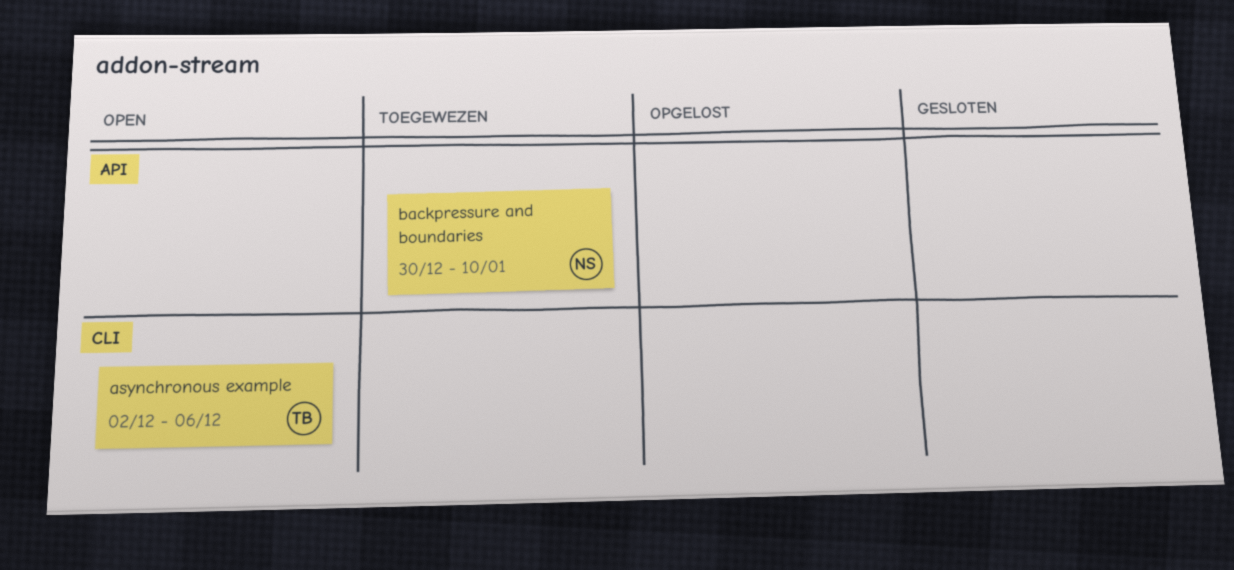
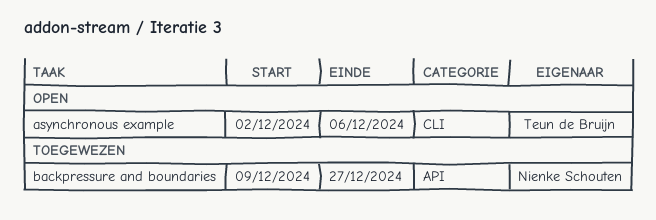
backpressure and boundaries, start: Dec 30 -> Dec 9
backpressure and boundaries, due: Jan 10 -> Dec 27

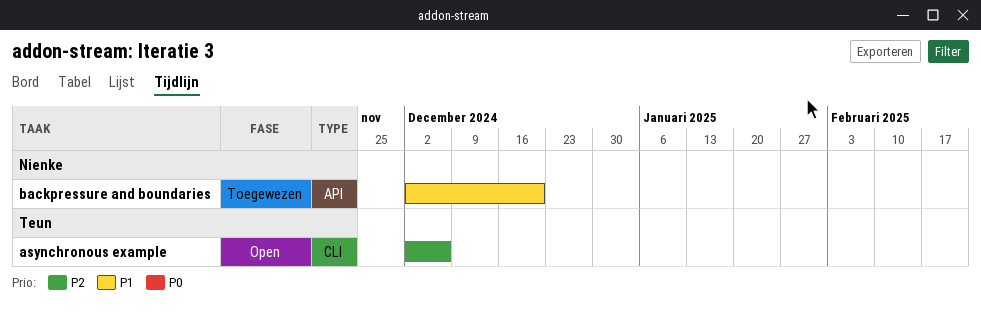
backpressure and boundaries, start: Dec 9 -> Dec 2
backpressure and boundaries, due: Dec 27 -> Dec 20

